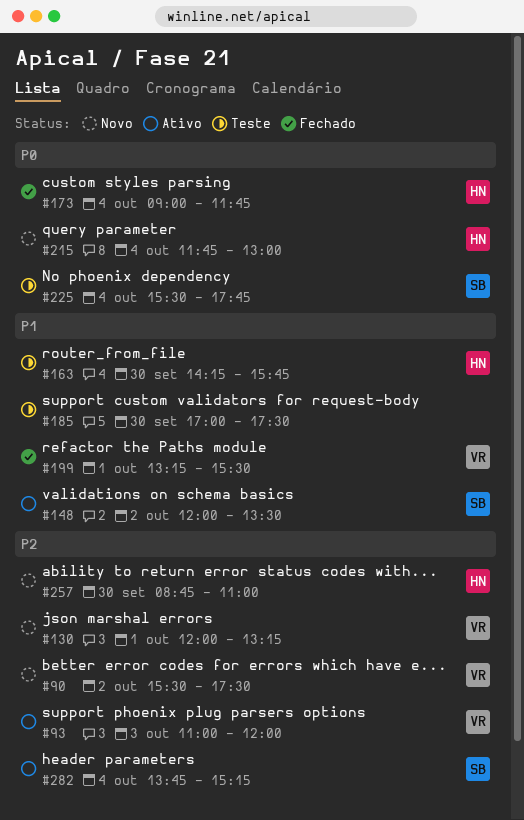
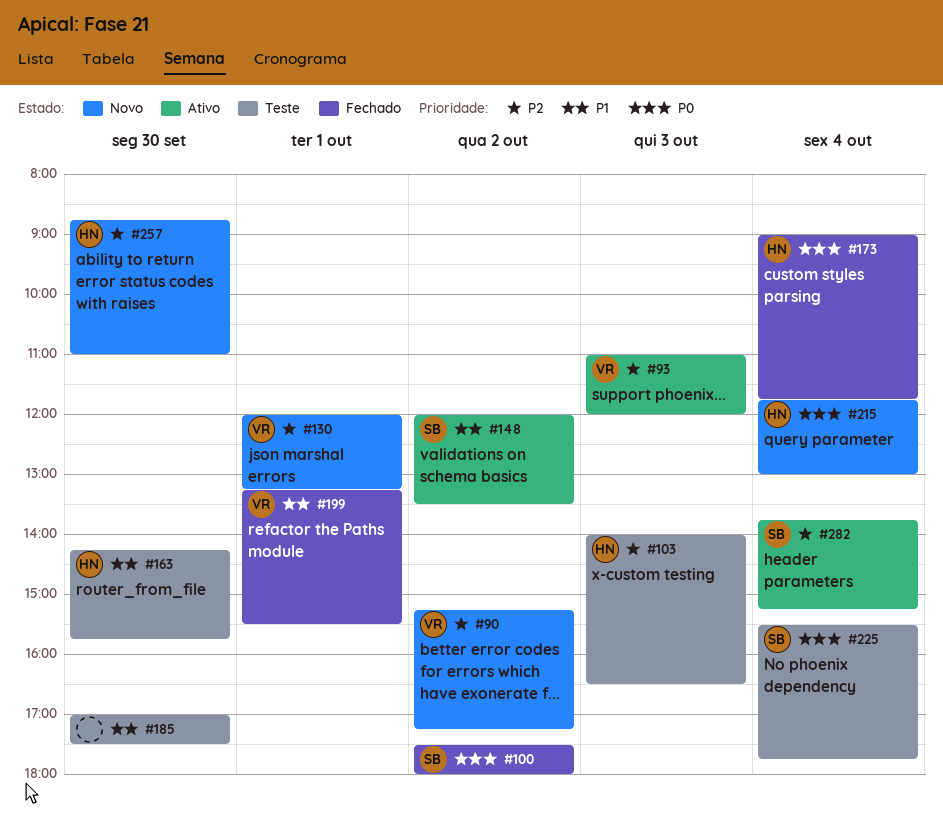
#90, begins: 15:30 -> 15:15
#90, ends: 17:30 -> 17:15
#100: none -> present
#103: none -> present

